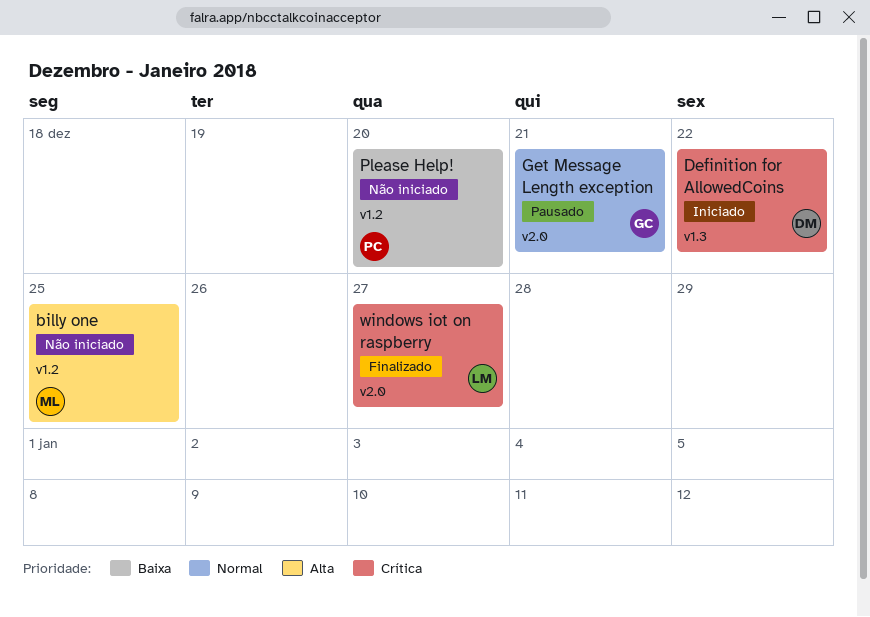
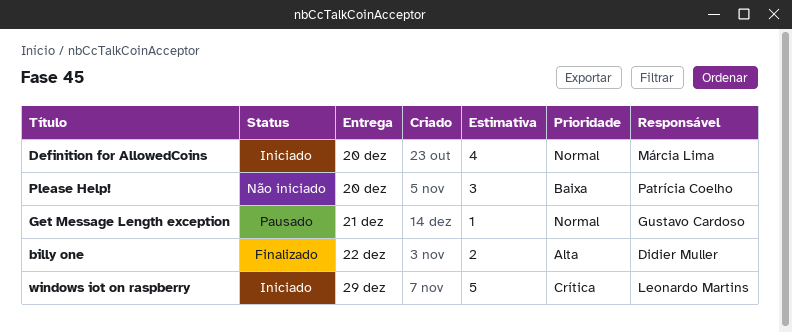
billy one, status: Não iniciado -> Finalizado
billy one, owner: Márcia Lima -> Didier Muller
billy one, due: Dec 25 -> Dec 22
Definition for AllowedCoins, owner: Didier Muller -> Márcia Lima
Definition for AllowedCoins, priority: Crítica -> Normal
Definition for AllowedCoins, due: Dec 22 -> Dec 20
windows iot on raspberry, status: Finalizado -> Iniciado
windows iot on raspberry, due: Dec 27 -> Dec 29

